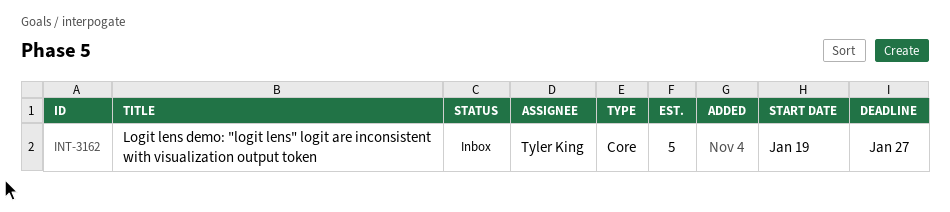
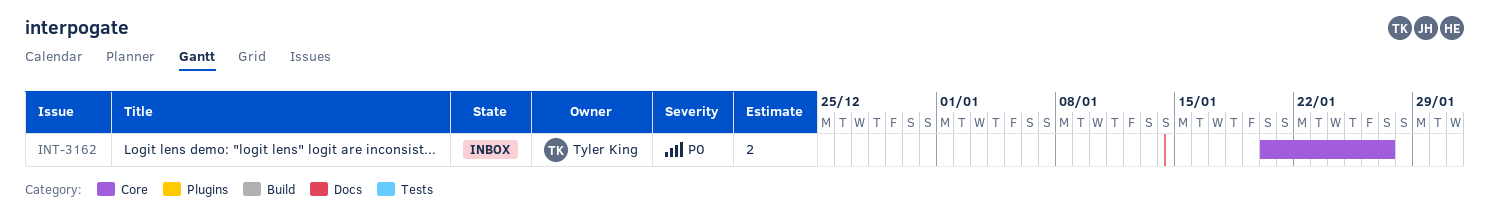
INT-3162, estimate: 5 -> 2
INT-3162, start: Jan 19 -> Jan 20

